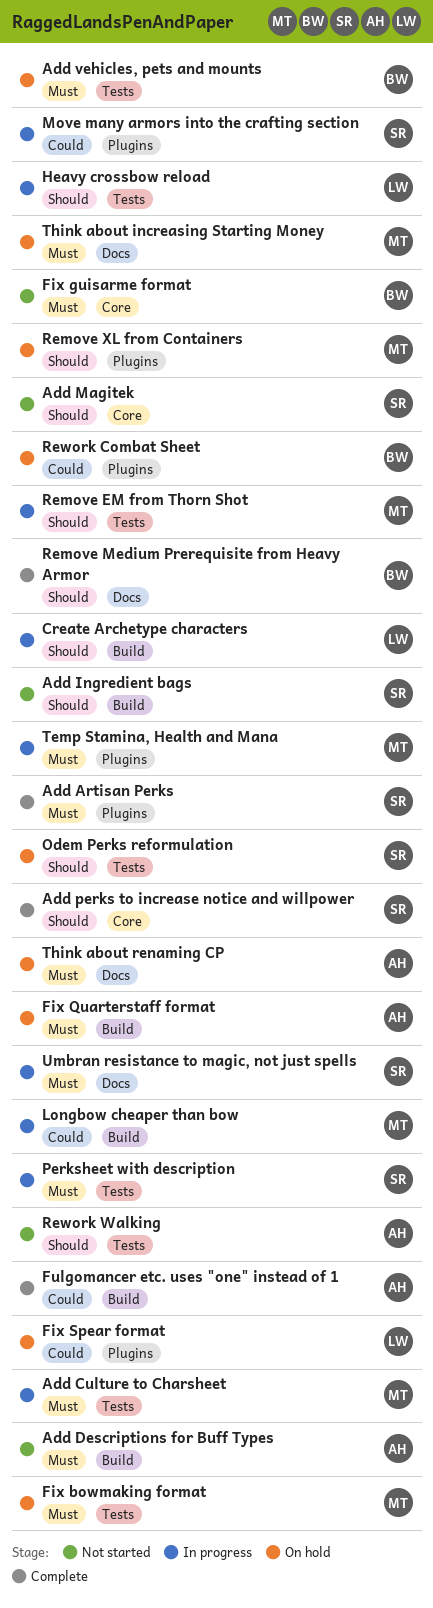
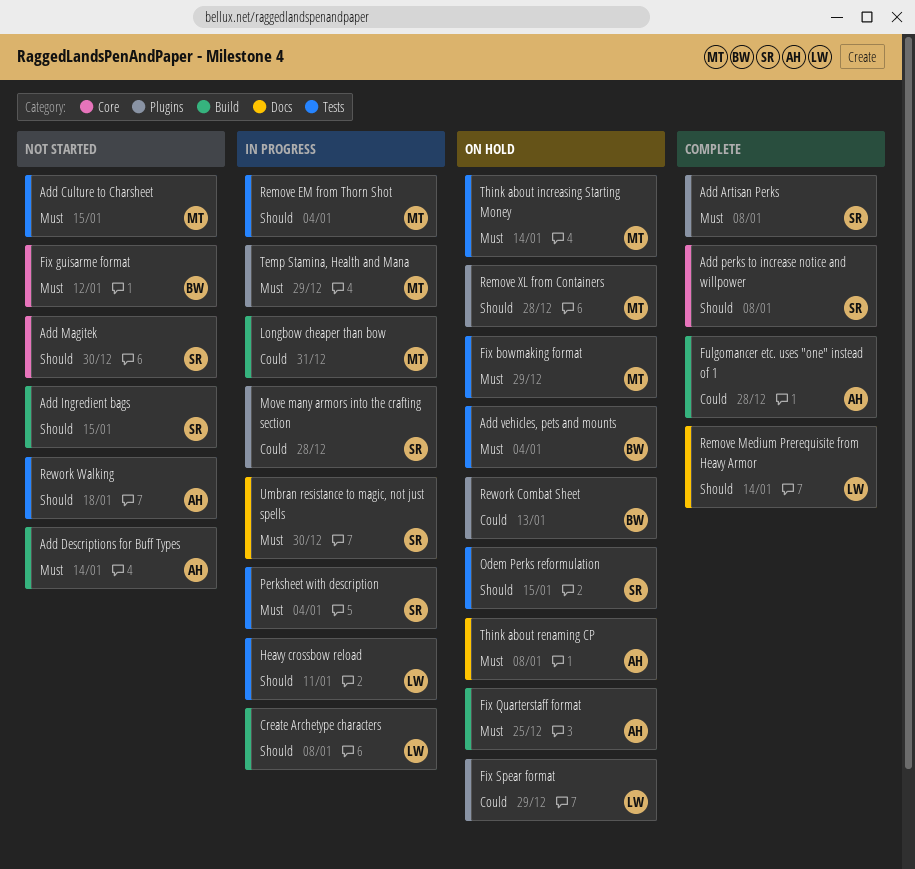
Add Culture to Charsheet, status: In progress -> Not started
Remove Medium Prerequisite from Heavy Armor, owner: BW -> LW
Think about increasing Starting Money, label: Docs -> Tests

